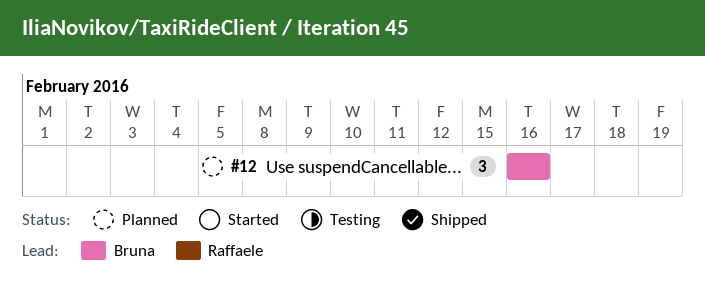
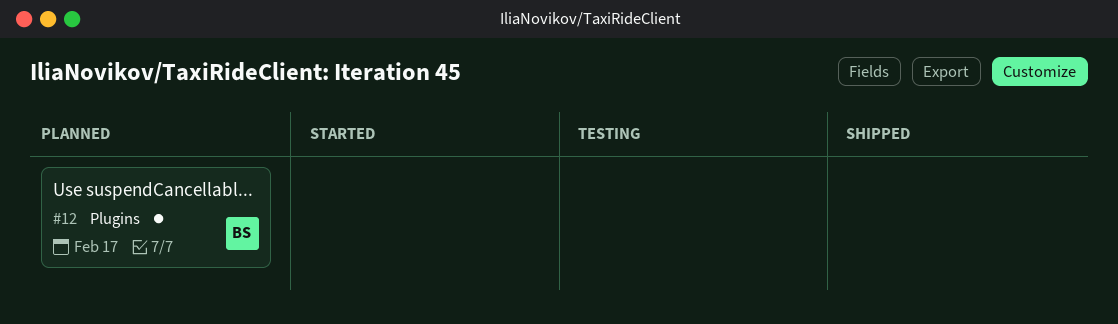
#12, estimate: 3 -> 1
#12, due: Feb 16 -> Feb 17

